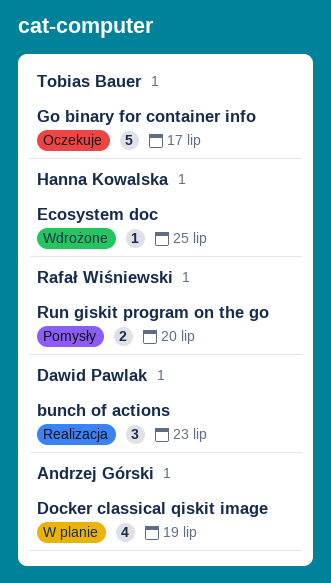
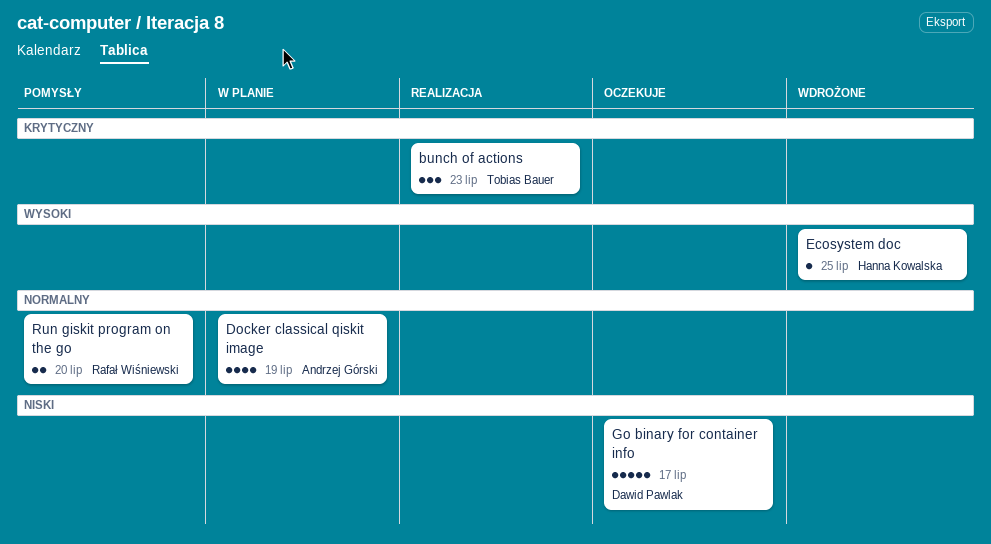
bunch of actions, owner: Dawid Pawlak -> Tobias Bauer
Go binary for container info, owner: Tobias Bauer -> Dawid Pawlak

